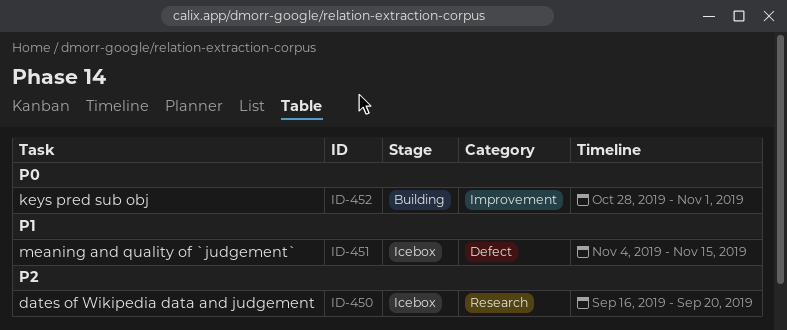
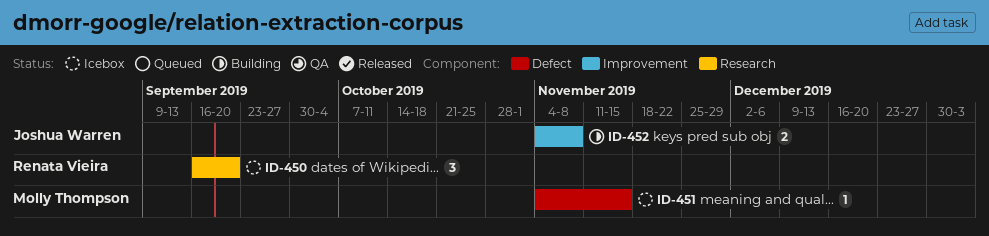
ID-452, start: Oct 28 -> Nov 4
ID-452, due: Nov 1 -> Nov 8

